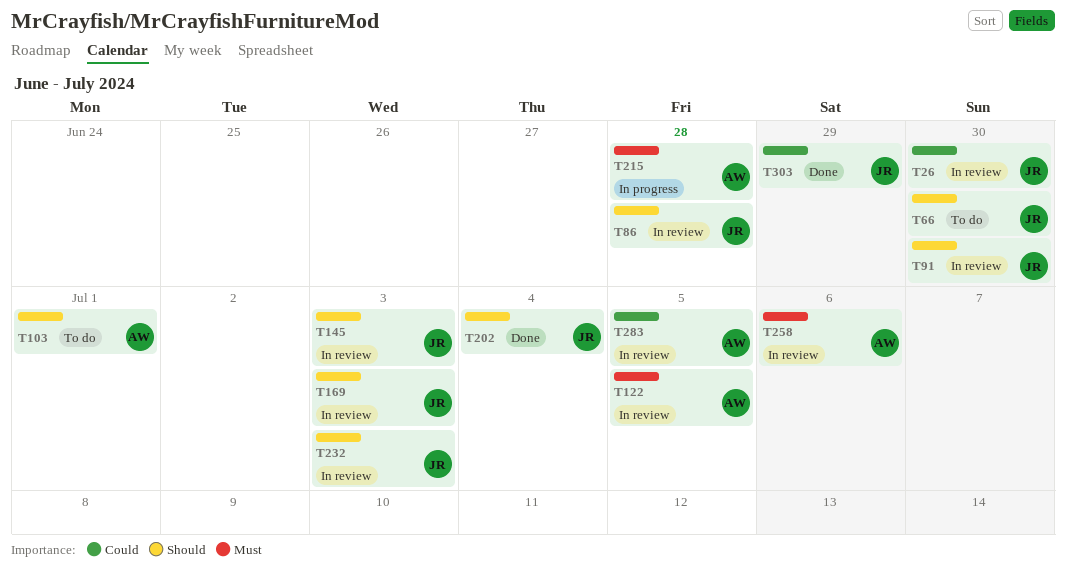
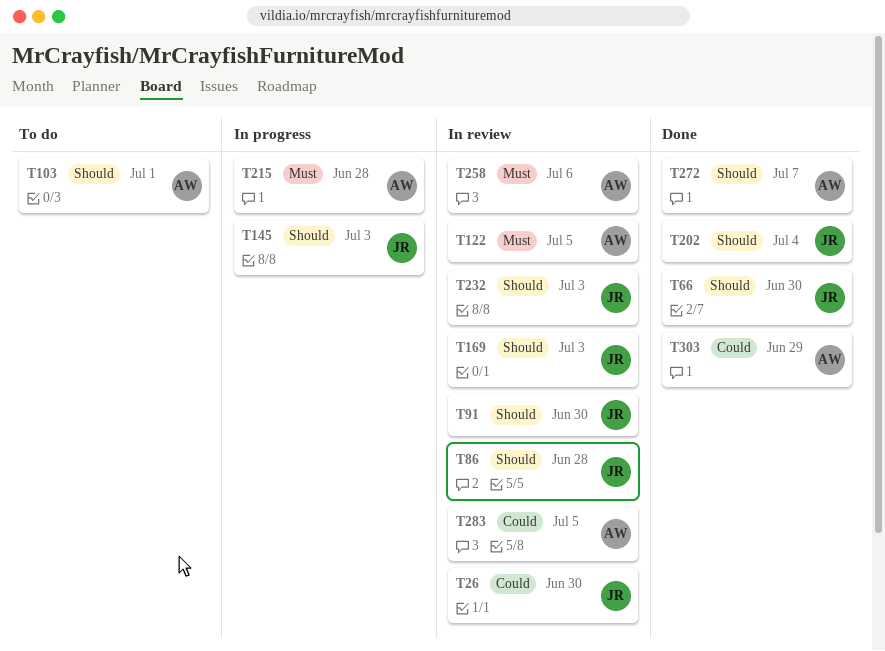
T66, status: To do -> Done
T145, status: In review -> In progress
T272: none -> present
T303, owner: JR -> AW

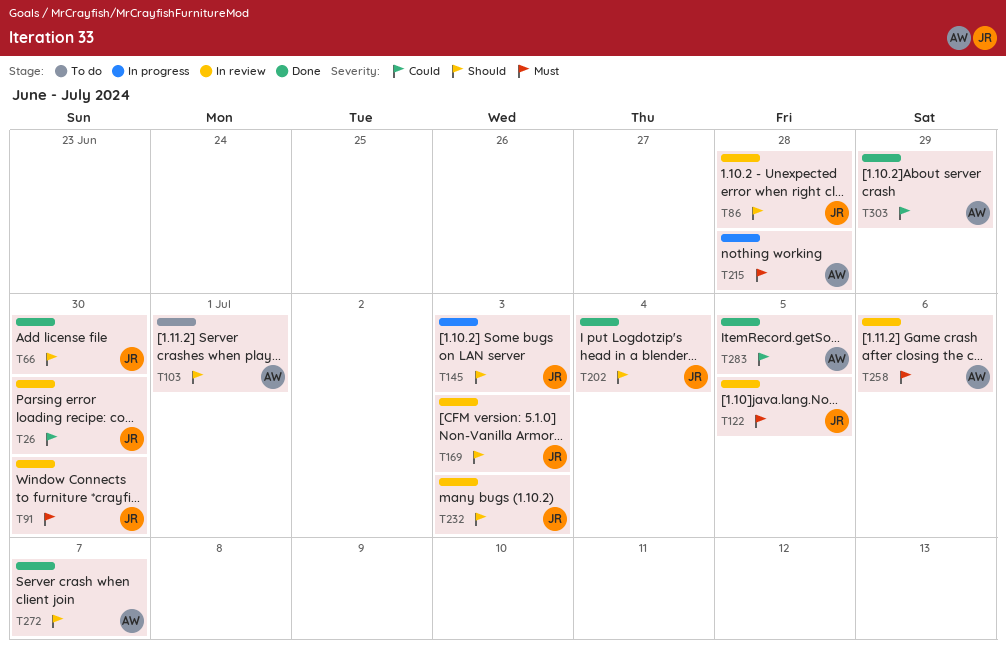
T91, priority: Should -> Must
T122, owner: AW -> JR
T283, status: In review -> Done

